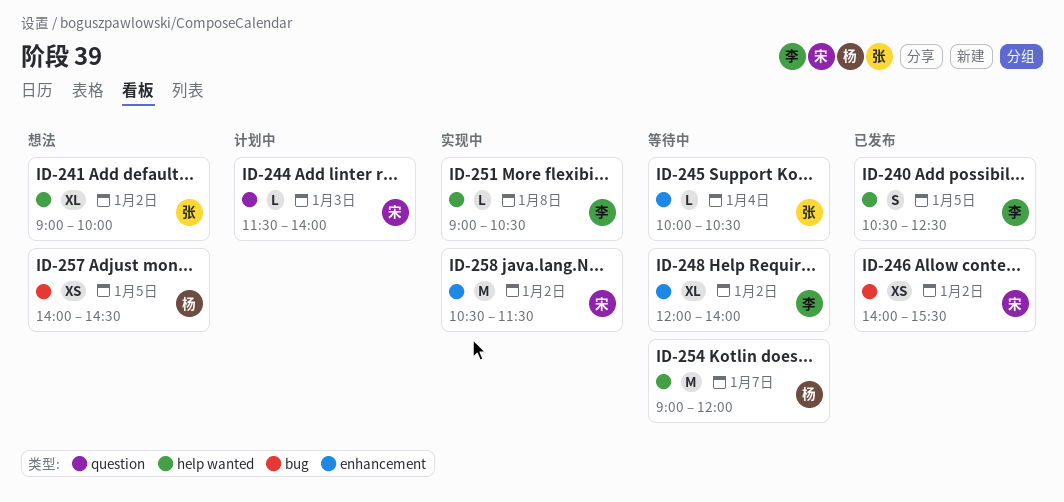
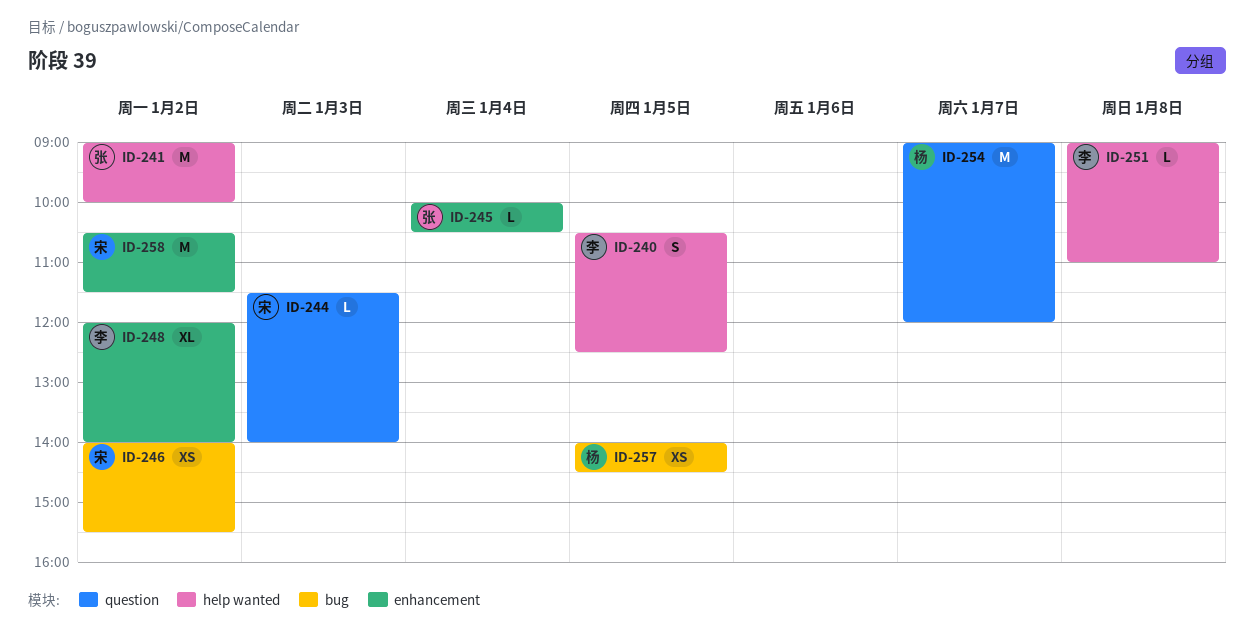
ID-241, estimate: XL -> M
ID-251, ends: 10:30 -> 11:00
ID-254, label: help wanted -> question

